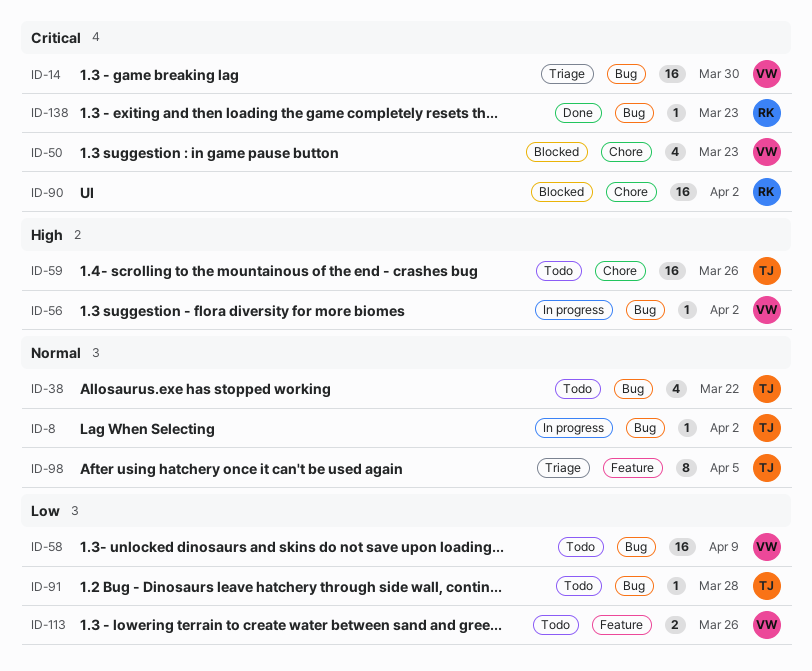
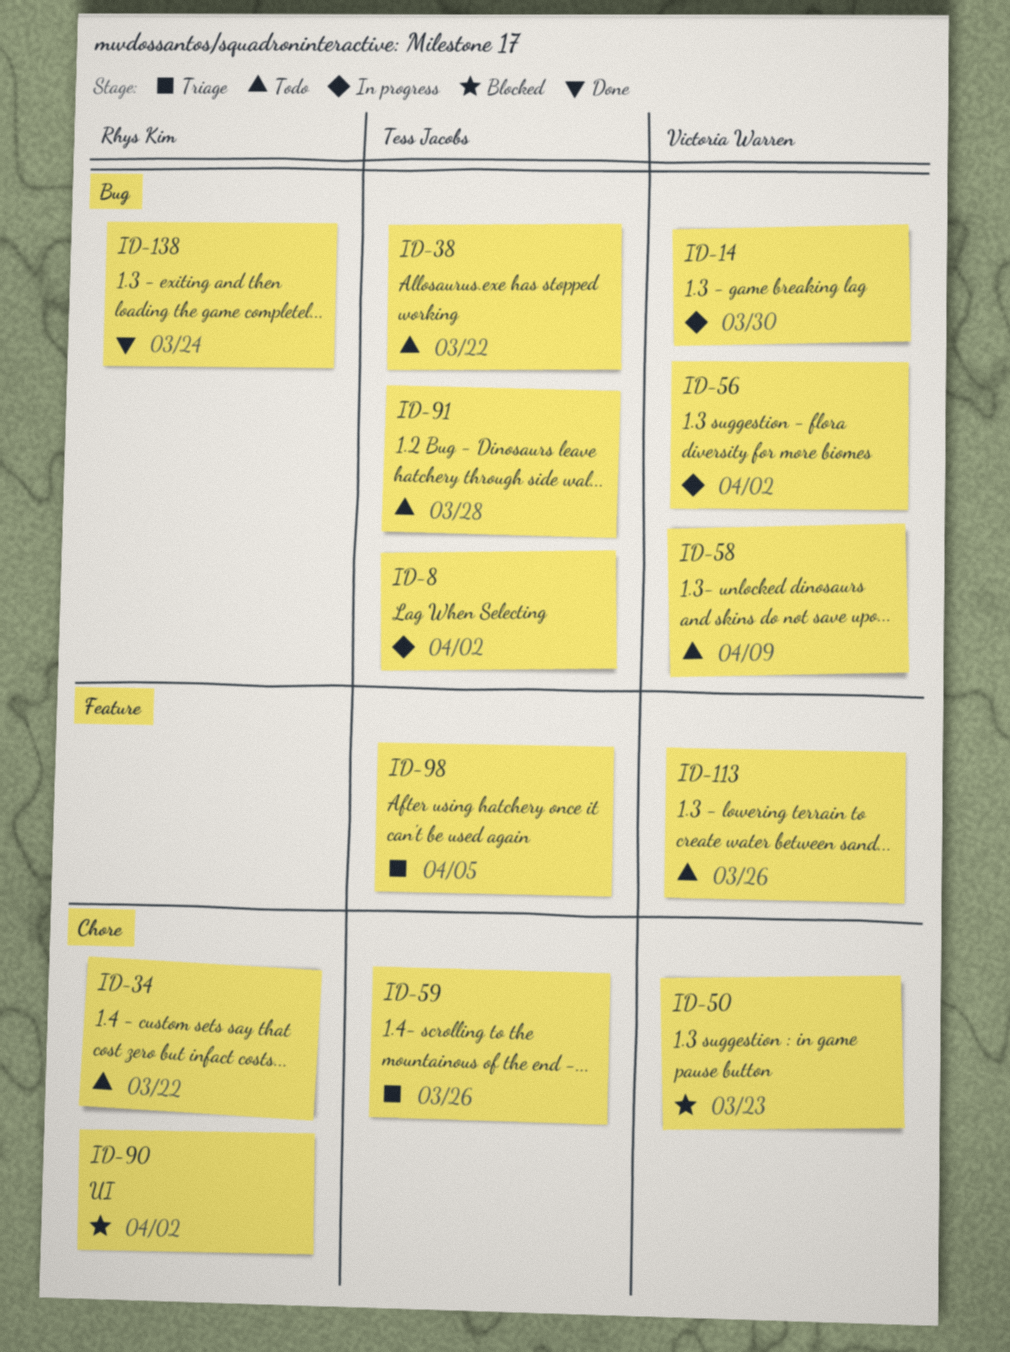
ID-14, status: Triage -> In progress
ID-34: none -> present
ID-59, status: Todo -> Triage
ID-138, due: Mar 23 -> Mar 24

